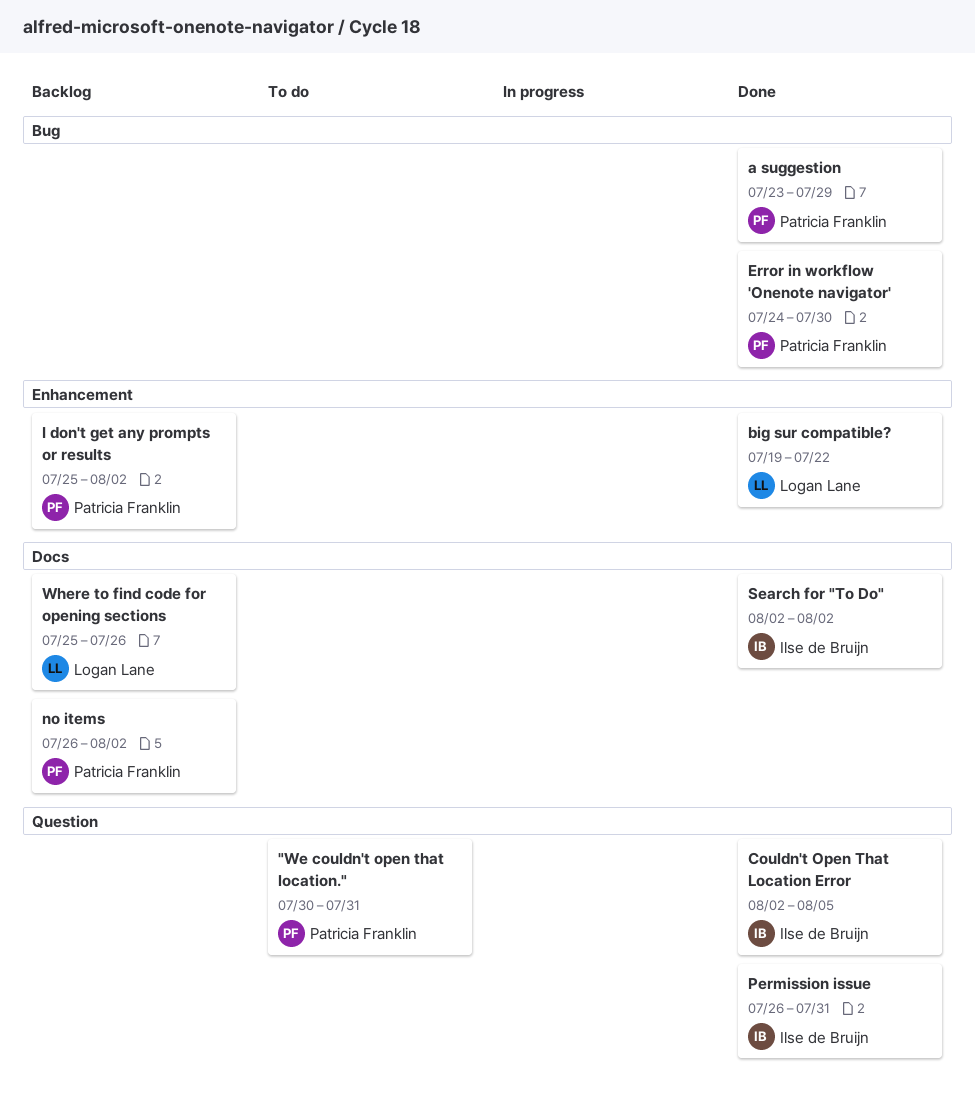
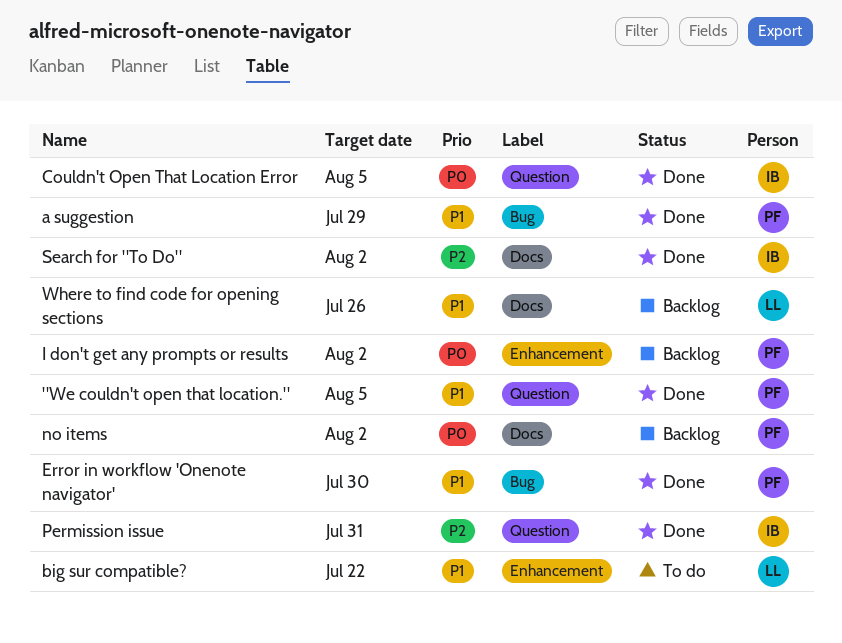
"We couldn't open that location.", status: To do -> Done
"We couldn't open that location.", due: Jul 31 -> Aug 5
big sur compatible?, status: Done -> To do

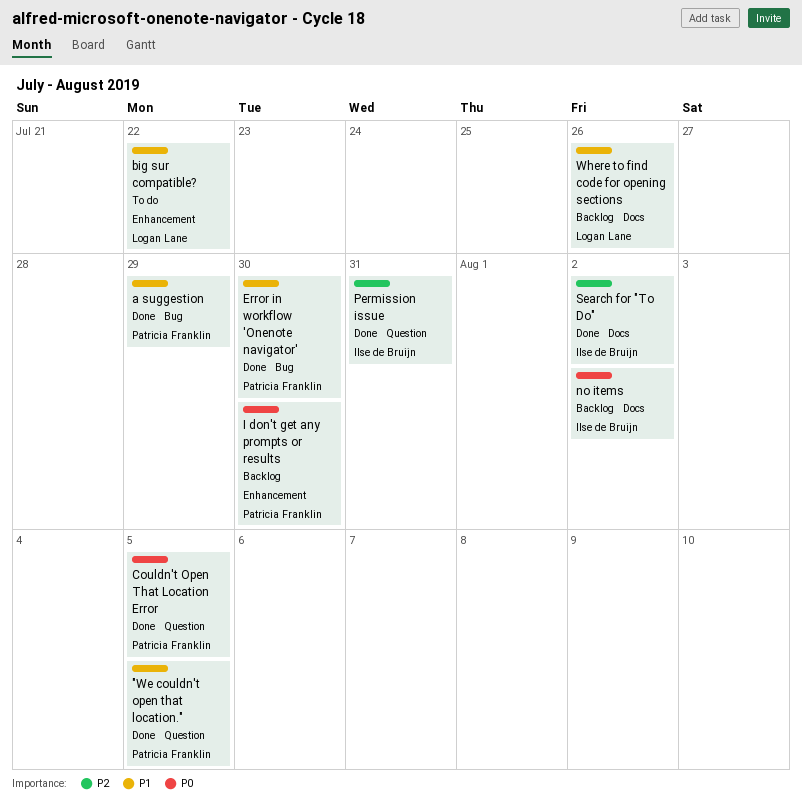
Couldn't Open That Location Error, owner: Ilse de Bruijn -> Patricia Franklin
I don't get any prompts or results, due: Aug 2 -> Jul 30
no items, owner: Patricia Franklin -> Ilse de Bruijn

